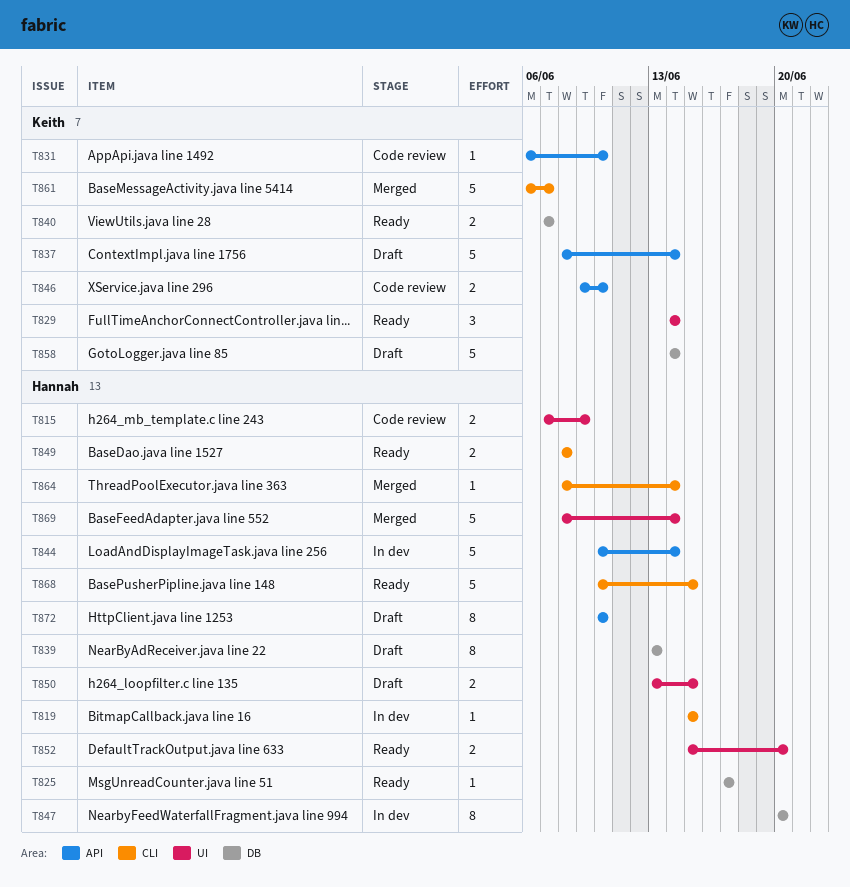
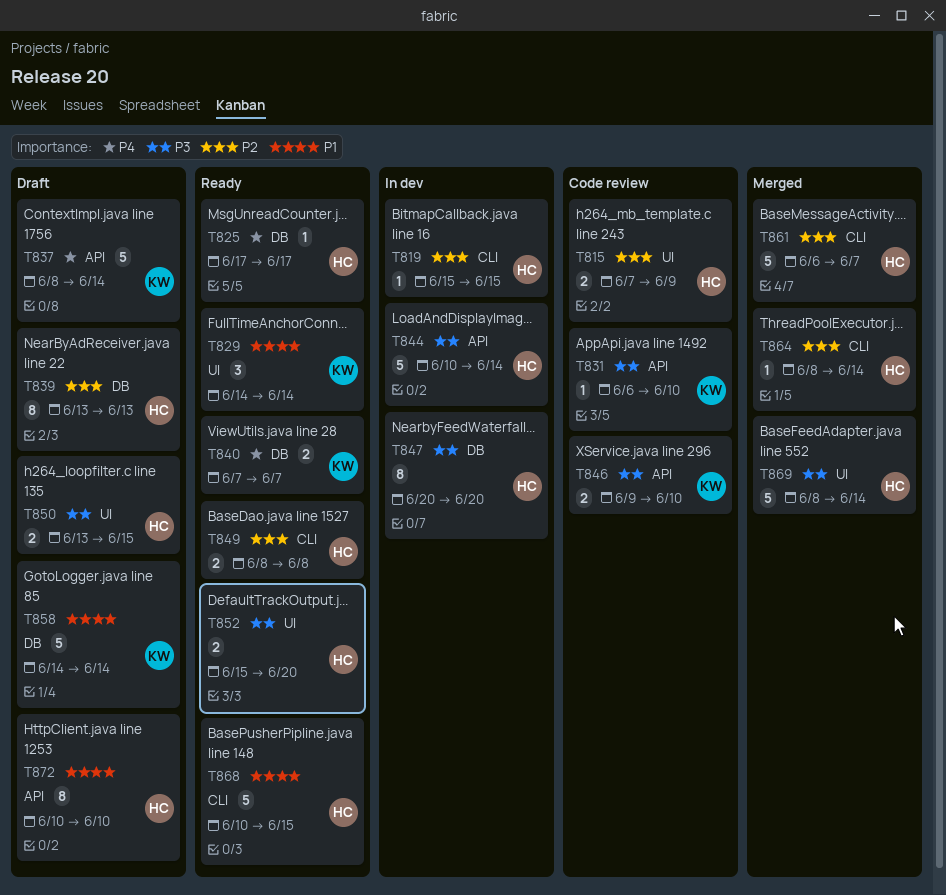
T861, owner: Keith -> Hannah

